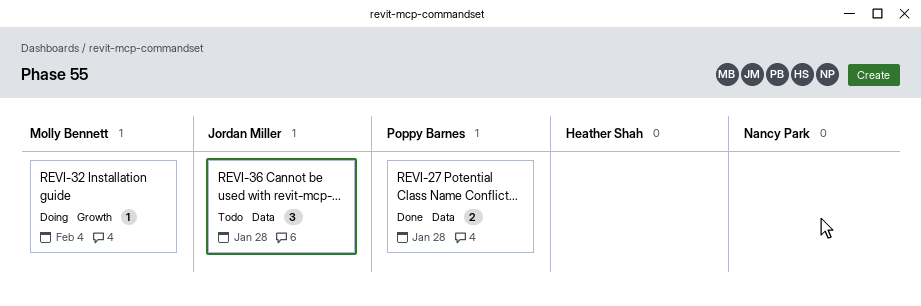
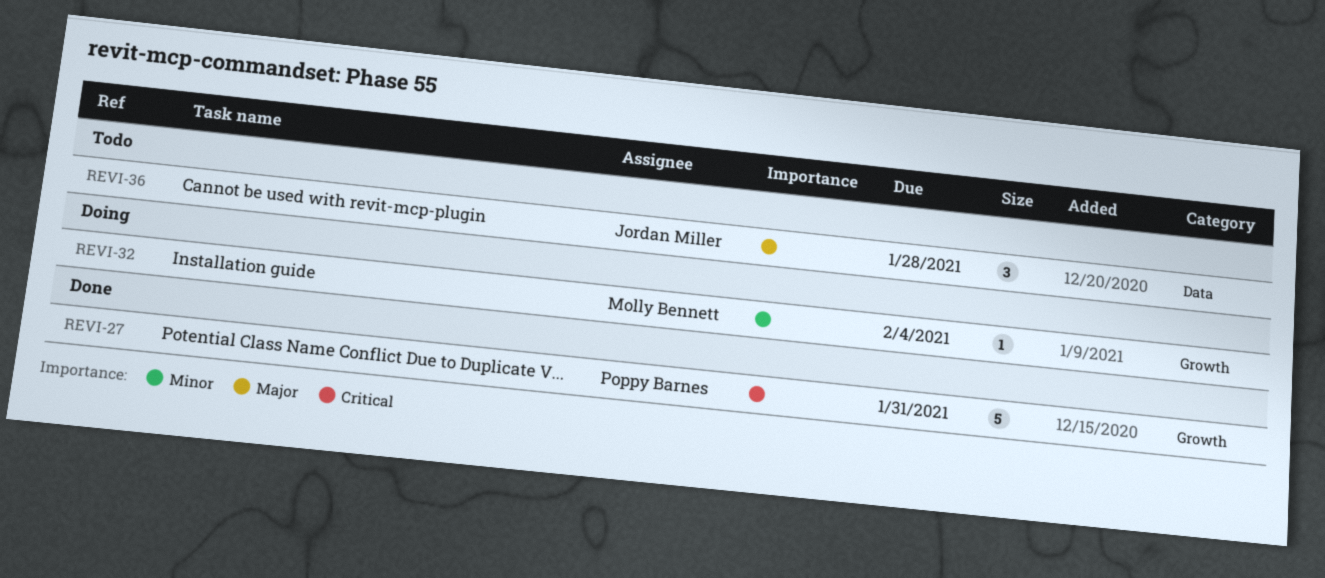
REVI-27, label: Data -> Growth
REVI-27, estimate: 2 -> 5
REVI-27, due: Jan 28 -> Jan 31

